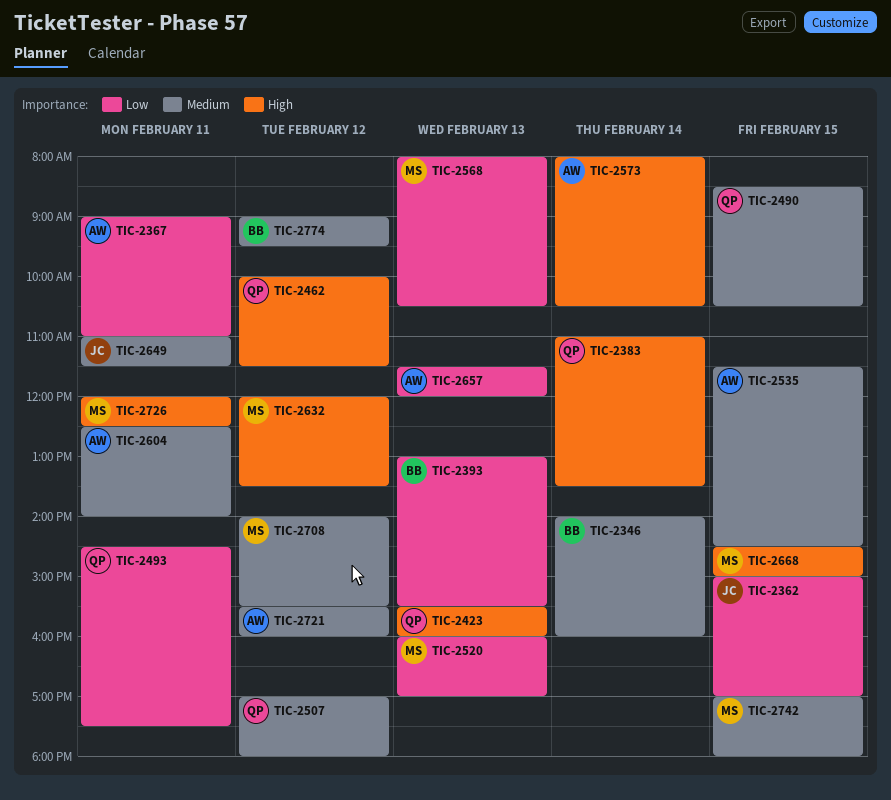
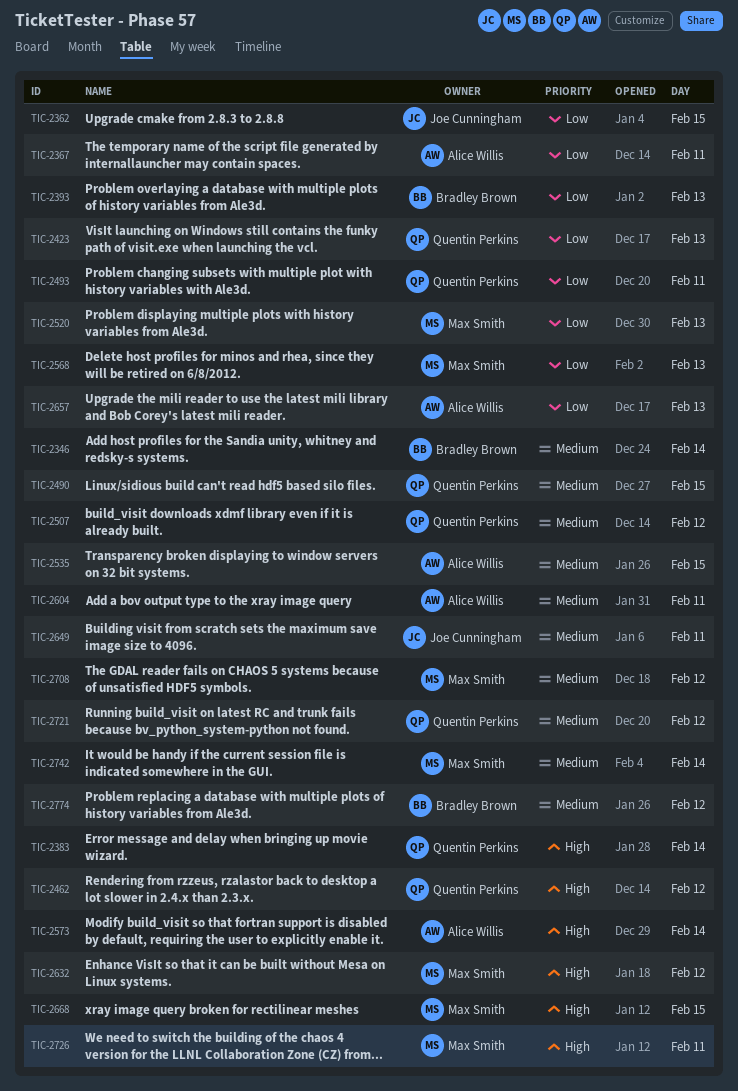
TIC-2423, priority: High -> Low
TIC-2721, owner: Alice Willis -> Quentin Perkins
TIC-2742, day: Feb 15 -> Feb 14

